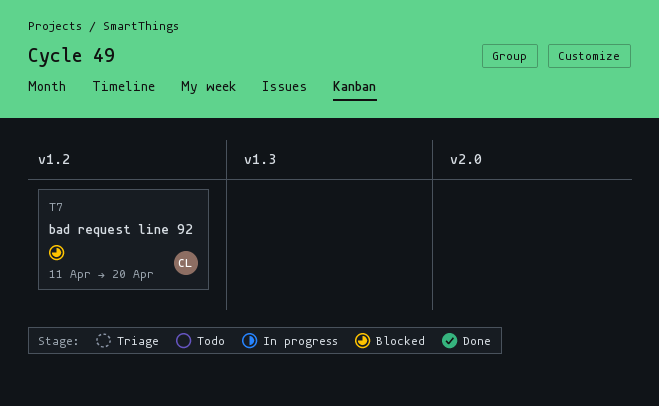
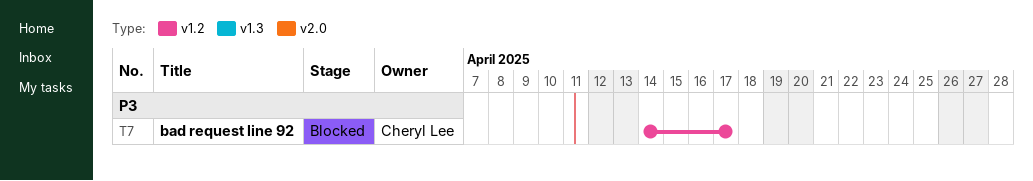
T7, start: Apr 11 -> Apr 14
T7, due: Apr 20 -> Apr 17

